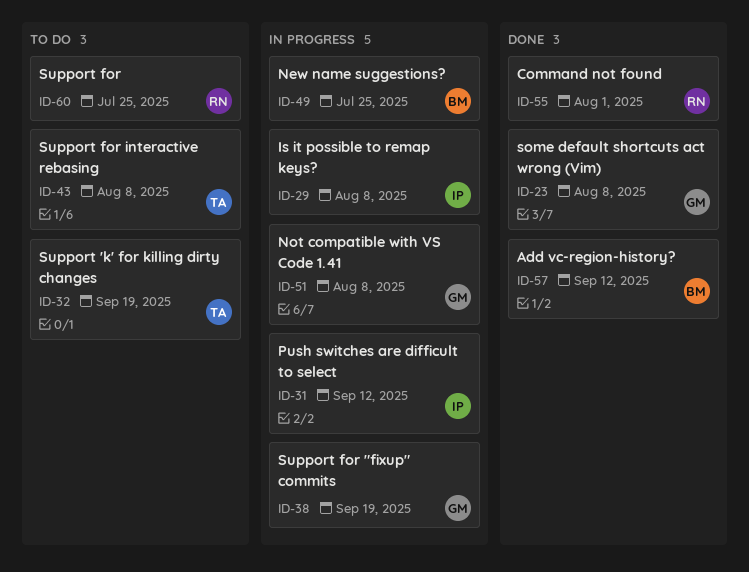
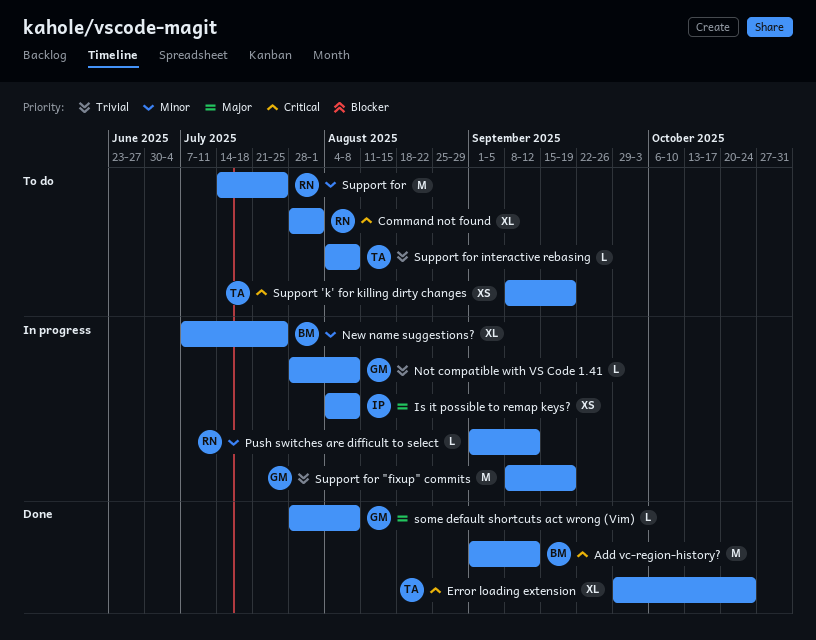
Command not found, status: Done -> To do
Error loading extension: none -> present
Push switches are difficult to select, owner: IP -> RN

